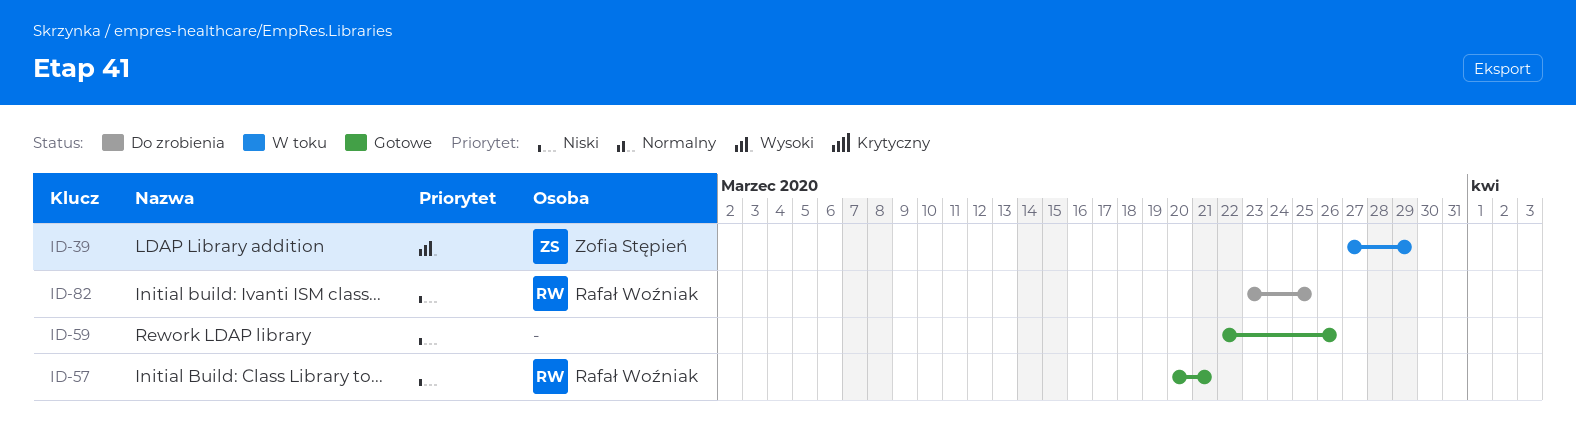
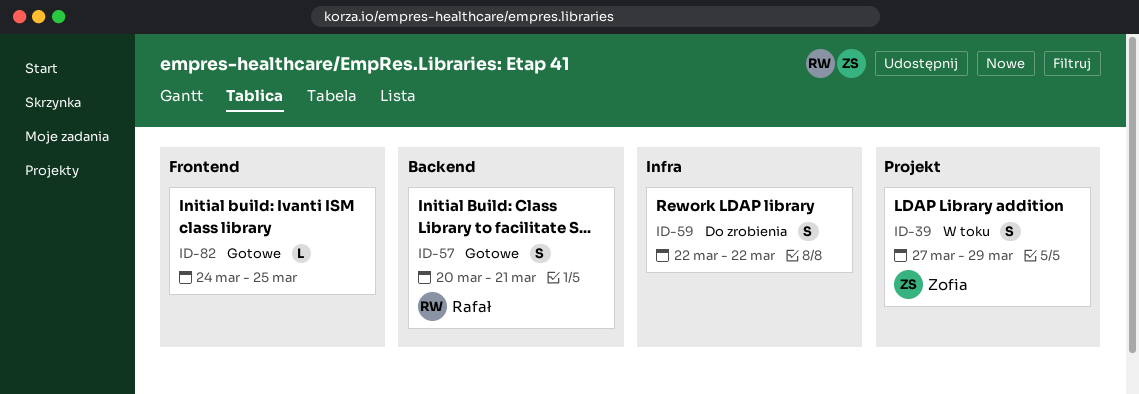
ID-59, status: Gotowe -> Do zrobienia
ID-59, due: Mar 26 -> Mar 22
ID-82, status: Do zrobienia -> Gotowe
ID-82, owner: Rafał Woźniak -> none
ID-82, start: Mar 23 -> Mar 24

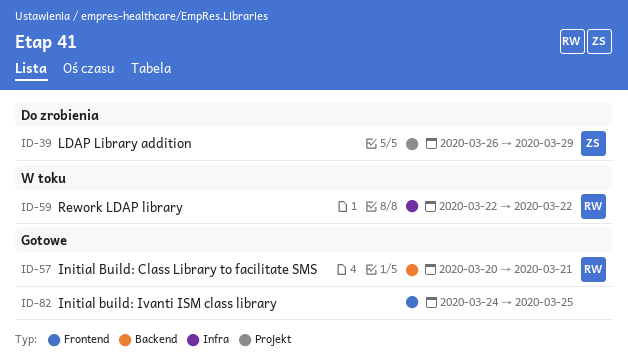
ID-39, status: W toku -> Do zrobienia
ID-39, start: Mar 27 -> Mar 26
ID-59, status: Do zrobienia -> W toku
ID-59, owner: none -> Rafał

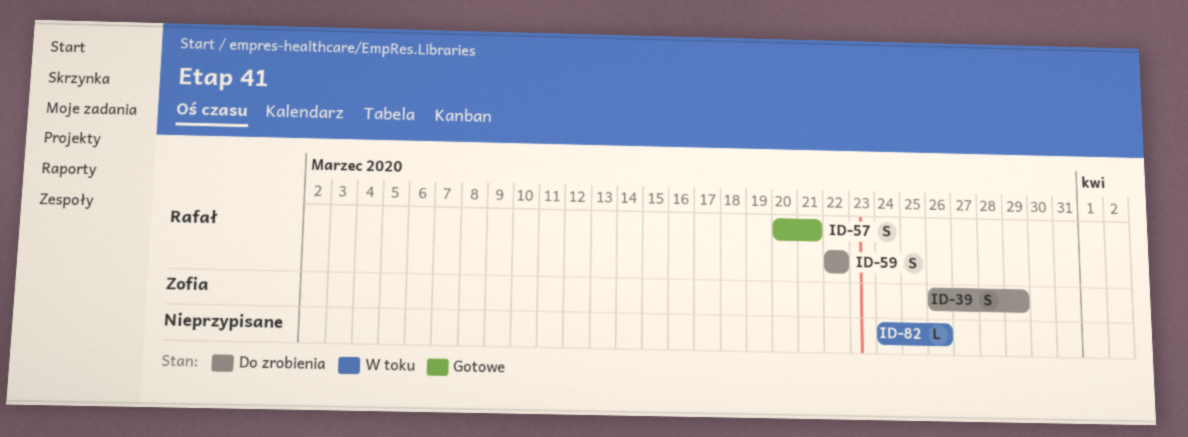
ID-59, status: W toku -> Do zrobienia
ID-82, status: Gotowe -> W toku
ID-82, due: Mar 25 -> Mar 26

